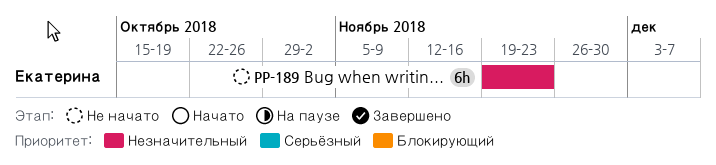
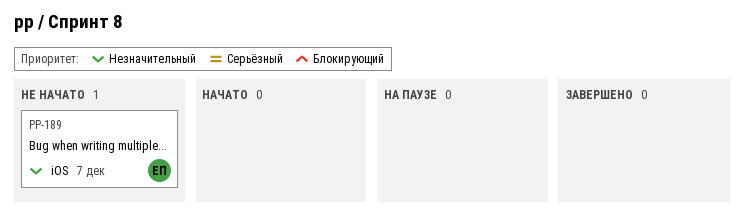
PP-189, due: Nov 23 -> Dec 7

